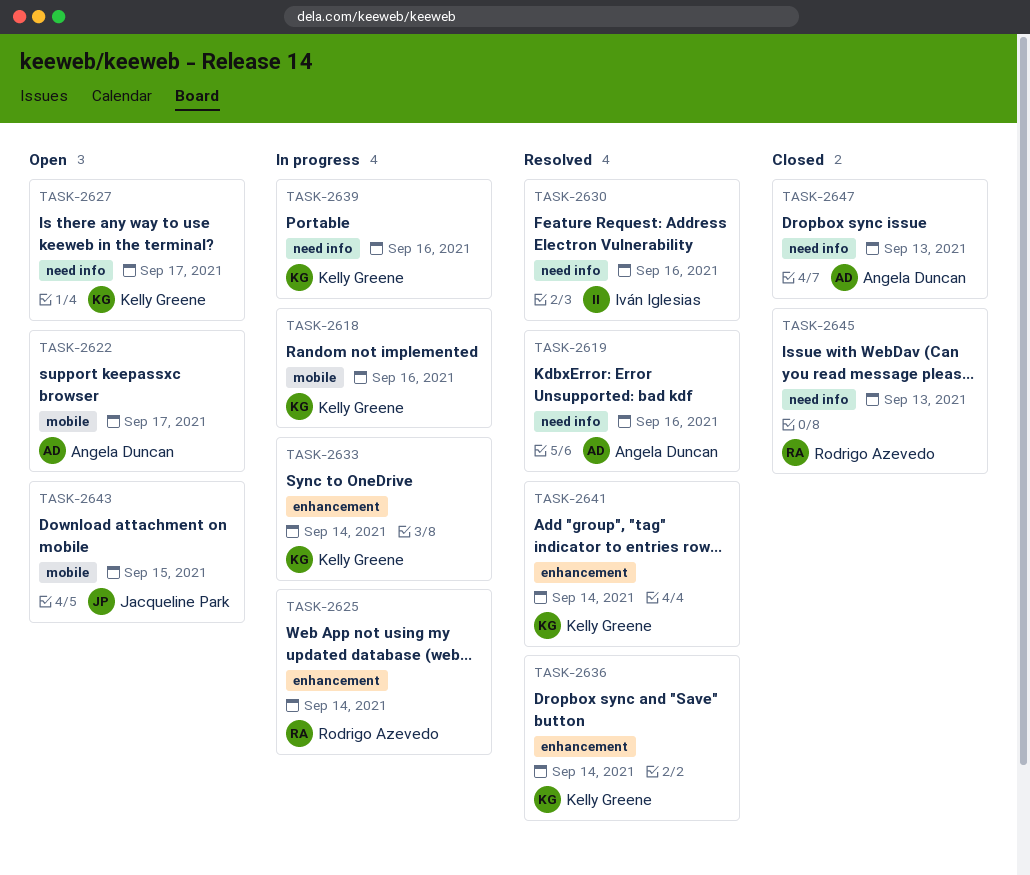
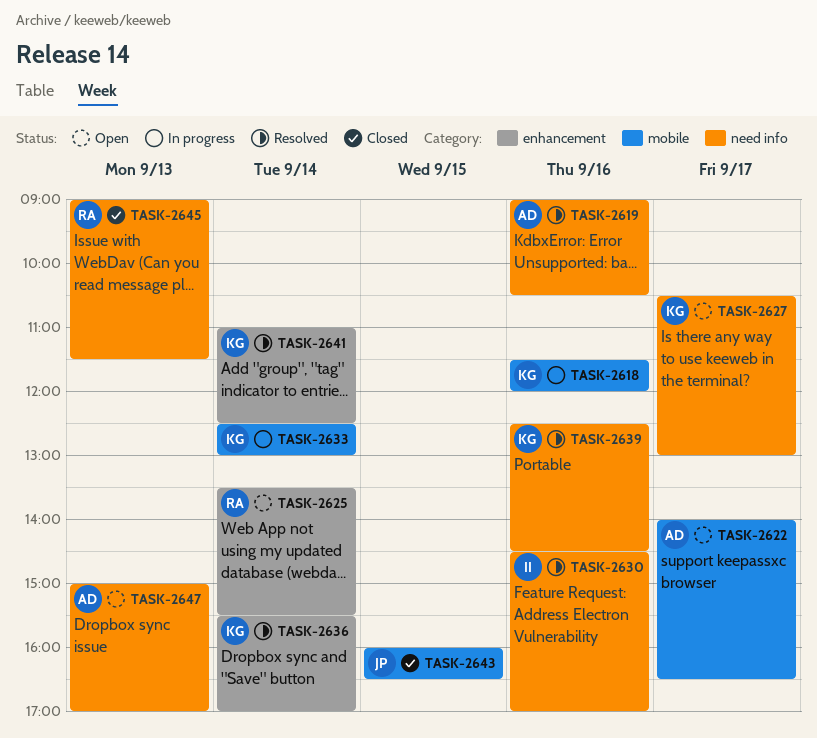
TASK-2625, status: In progress -> Open
TASK-2633, label: enhancement -> mobile
TASK-2639, status: In progress -> Resolved
TASK-2643, status: Open -> Closed
TASK-2647, status: Closed -> Open

